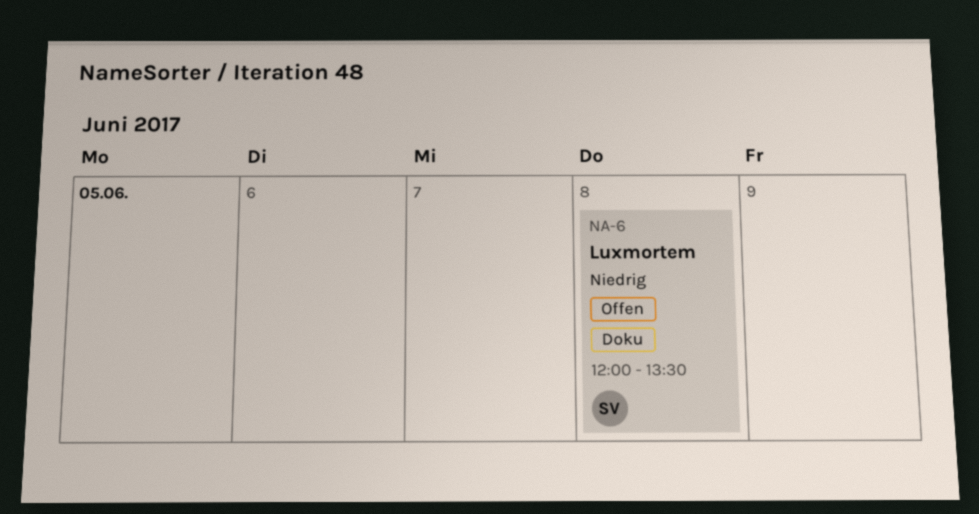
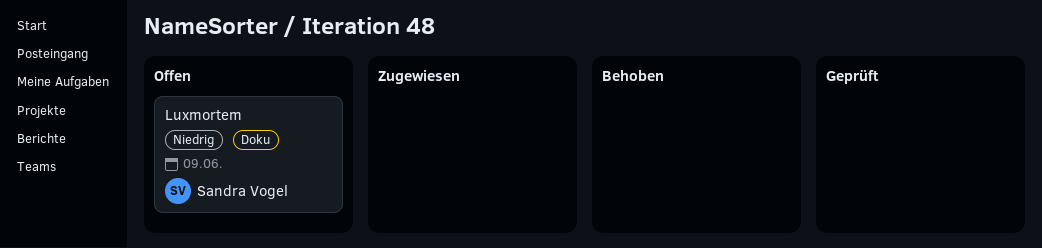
Luxmortem, day: Jun 8 -> Jun 9

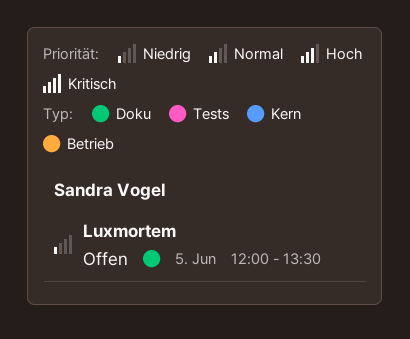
Luxmortem, day: Jun 9 -> Jun 5

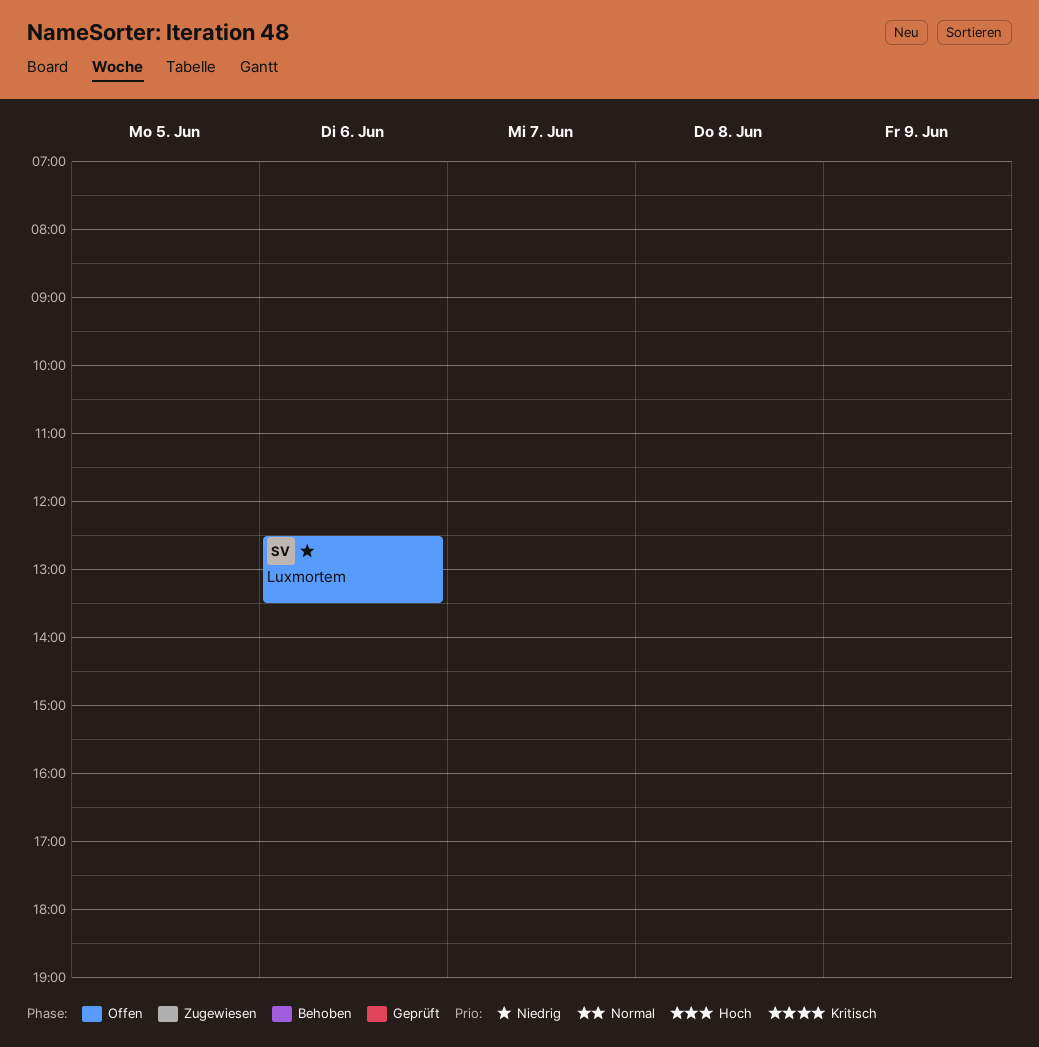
Luxmortem, day: Jun 5 -> Jun 6
Luxmortem, begins: 12:00 -> 12:30

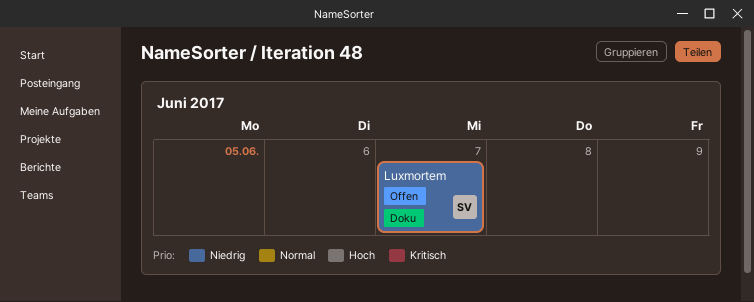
Luxmortem, day: Jun 6 -> Jun 7

